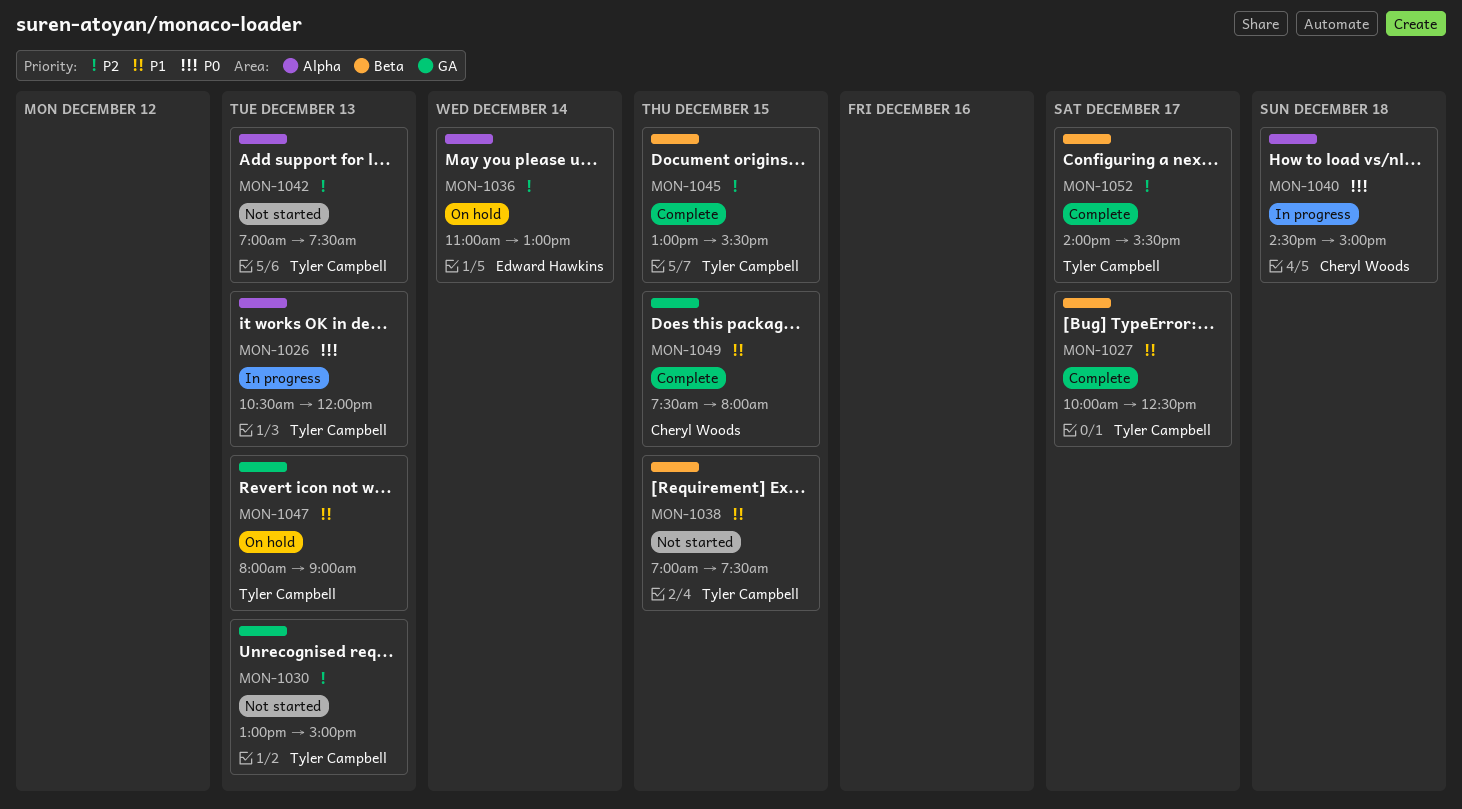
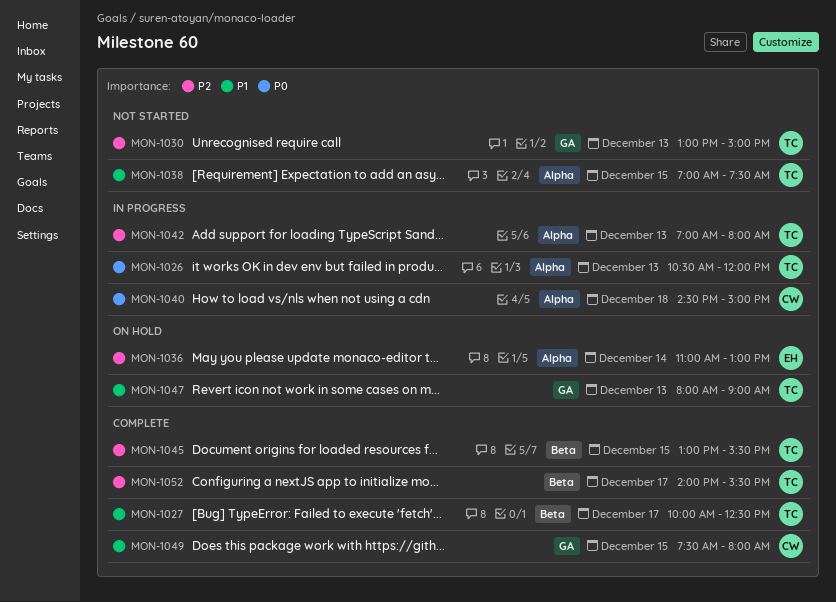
MON-1038, label: Beta -> Alpha
MON-1042, status: Not started -> In progress
MON-1042, ends: 07:30 -> 08:00

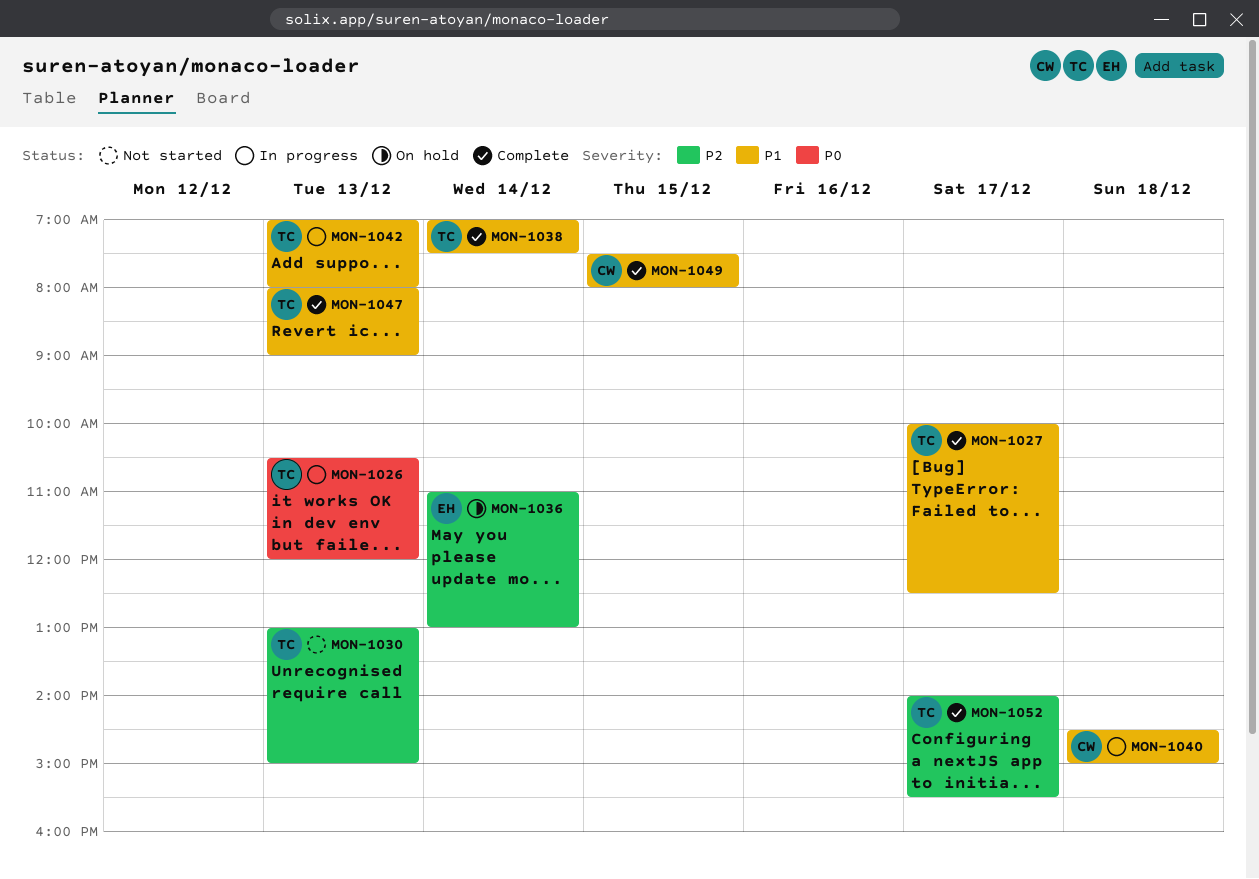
MON-1038, status: Not started -> Complete
MON-1038, day: Dec 15 -> Dec 14
MON-1040, priority: P0 -> P1
MON-1042, priority: P2 -> P1
MON-1045: present -> none
MON-1047, status: On hold -> Complete

